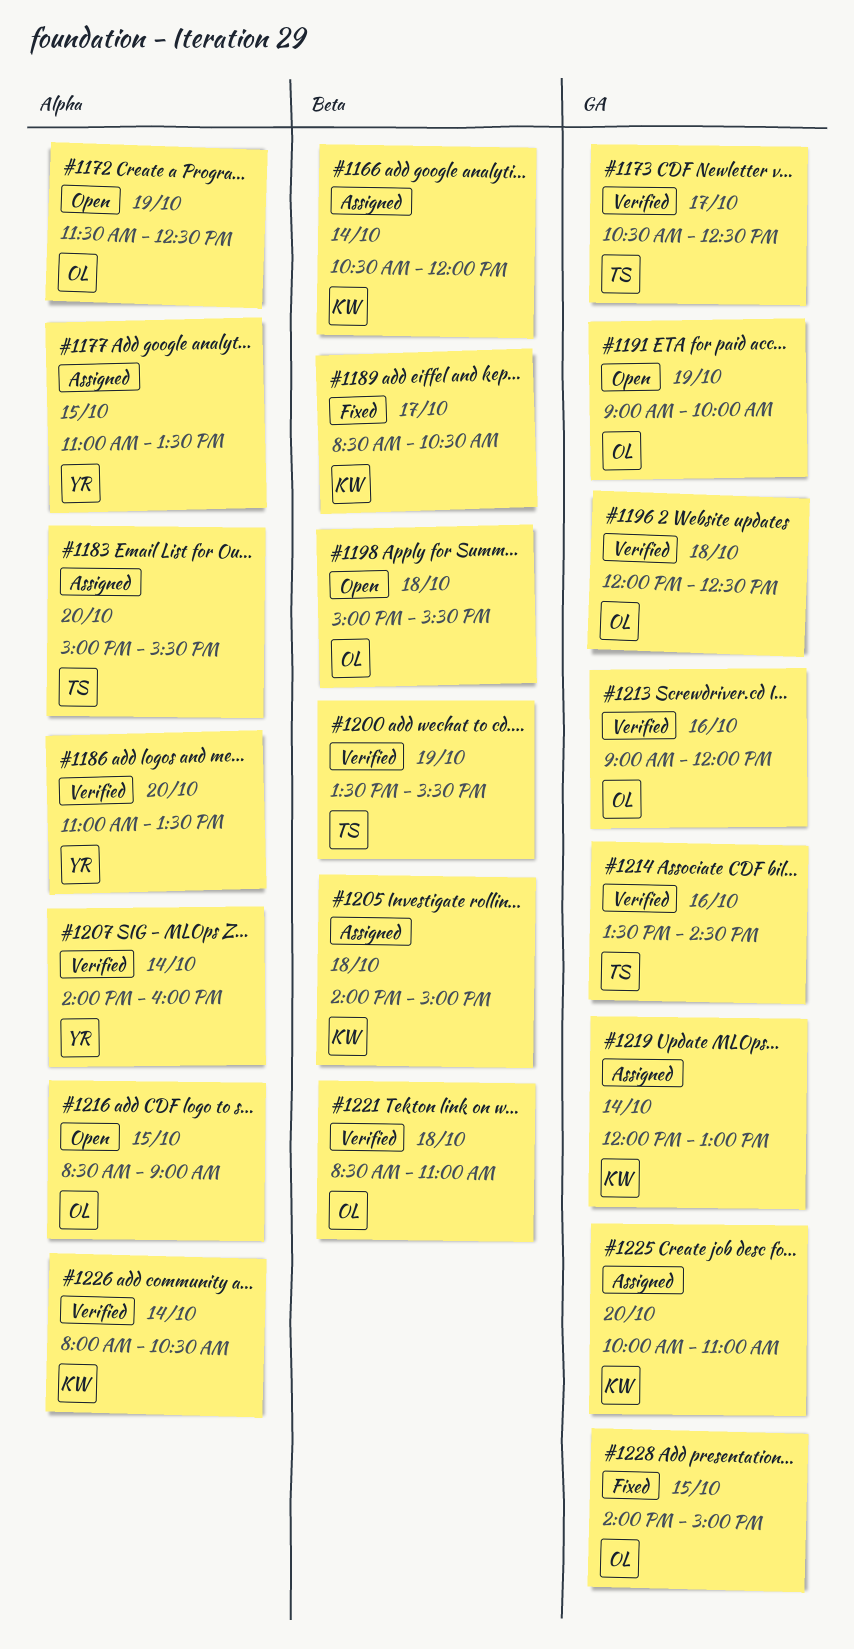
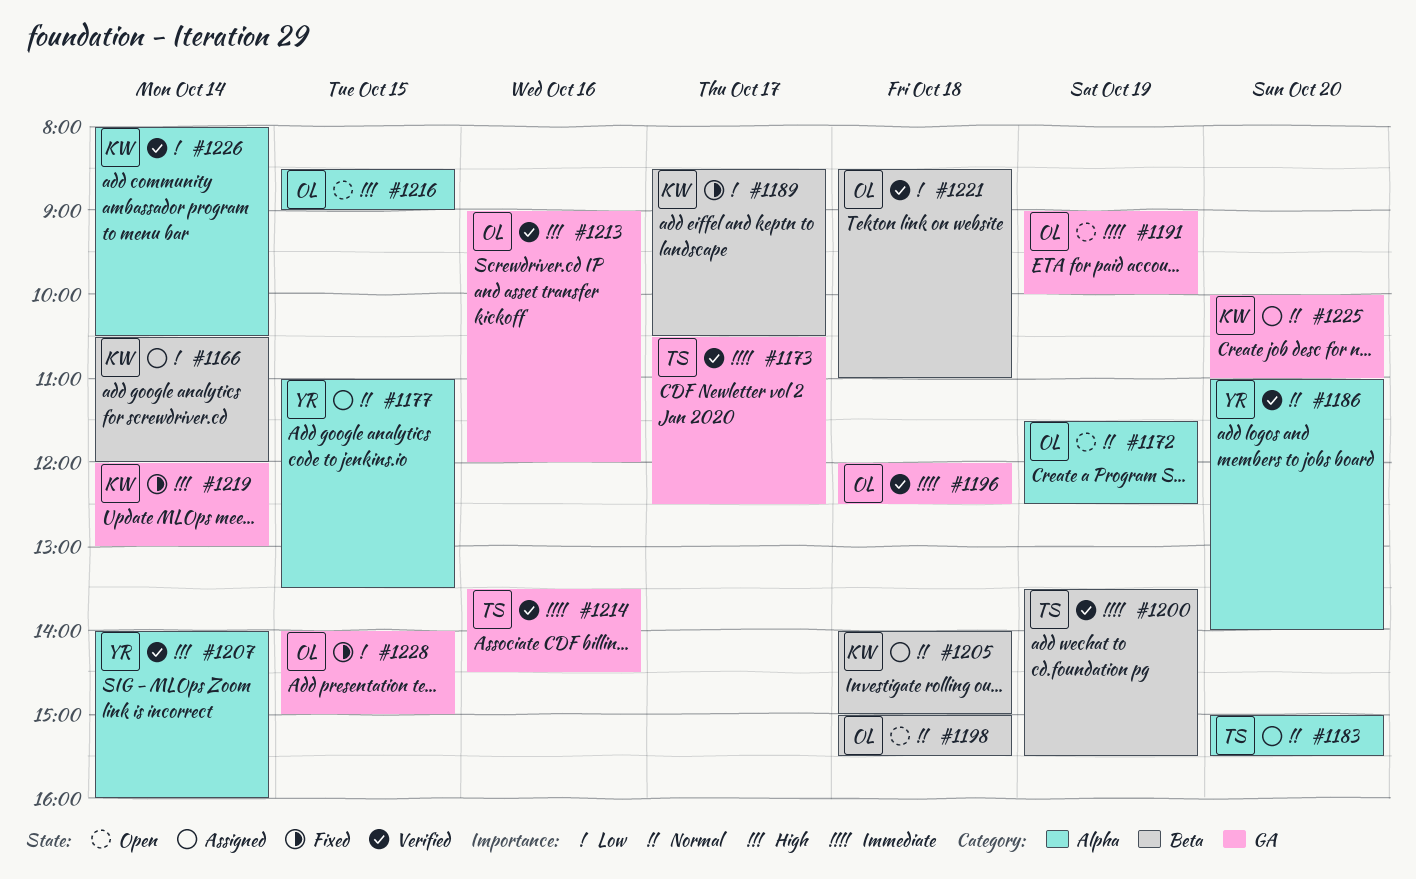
#1186, ends: 13:30 -> 14:00
#1219, status: Assigned -> Fixed

